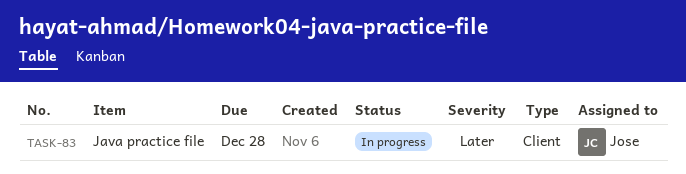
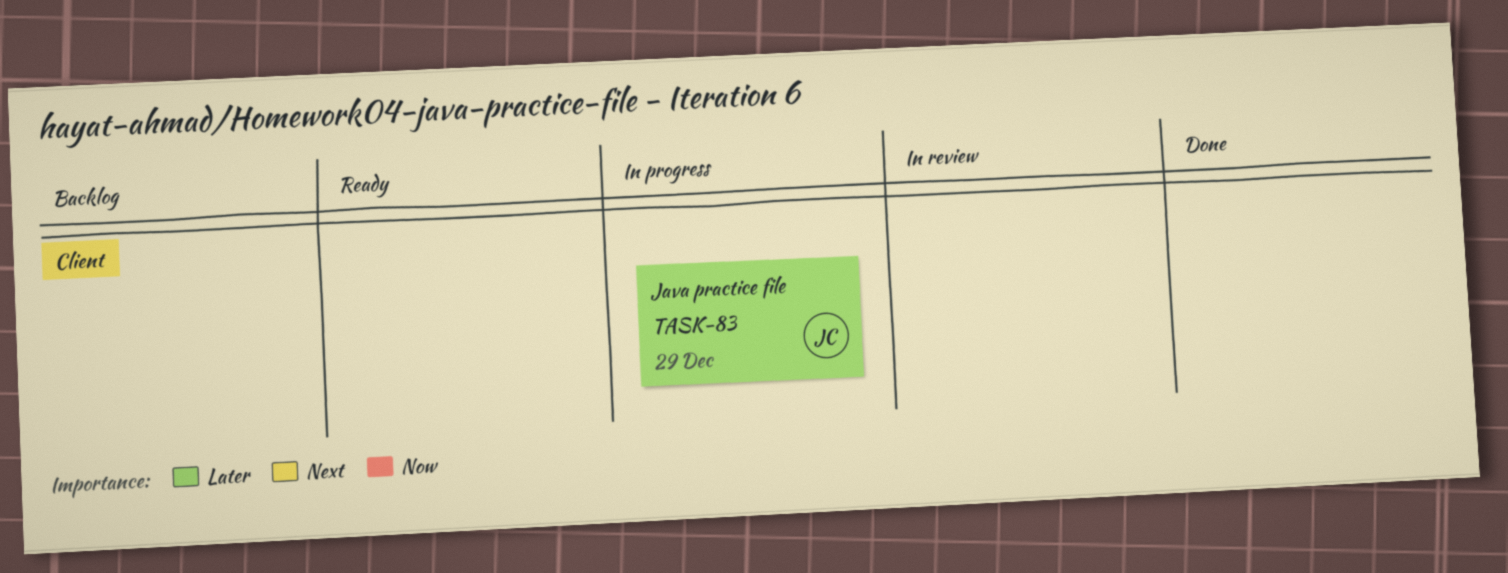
TASK-83, due: Dec 28 -> Dec 29

